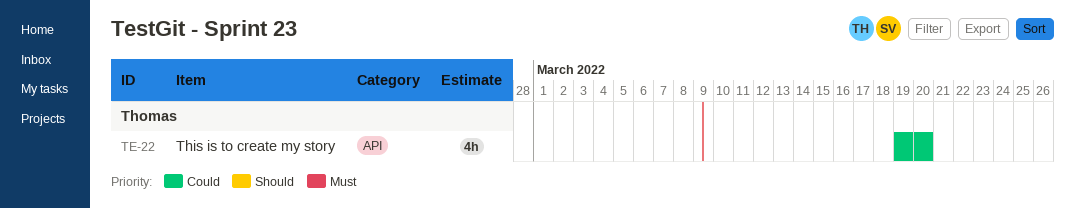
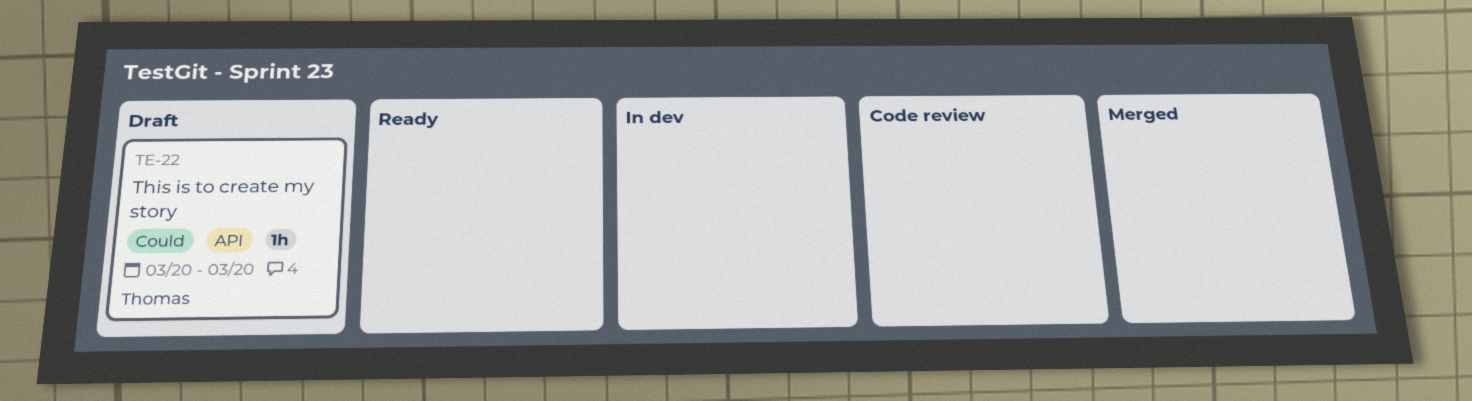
TE-22, estimate: 4h -> 1h
TE-22, start: Mar 19 -> Mar 20

